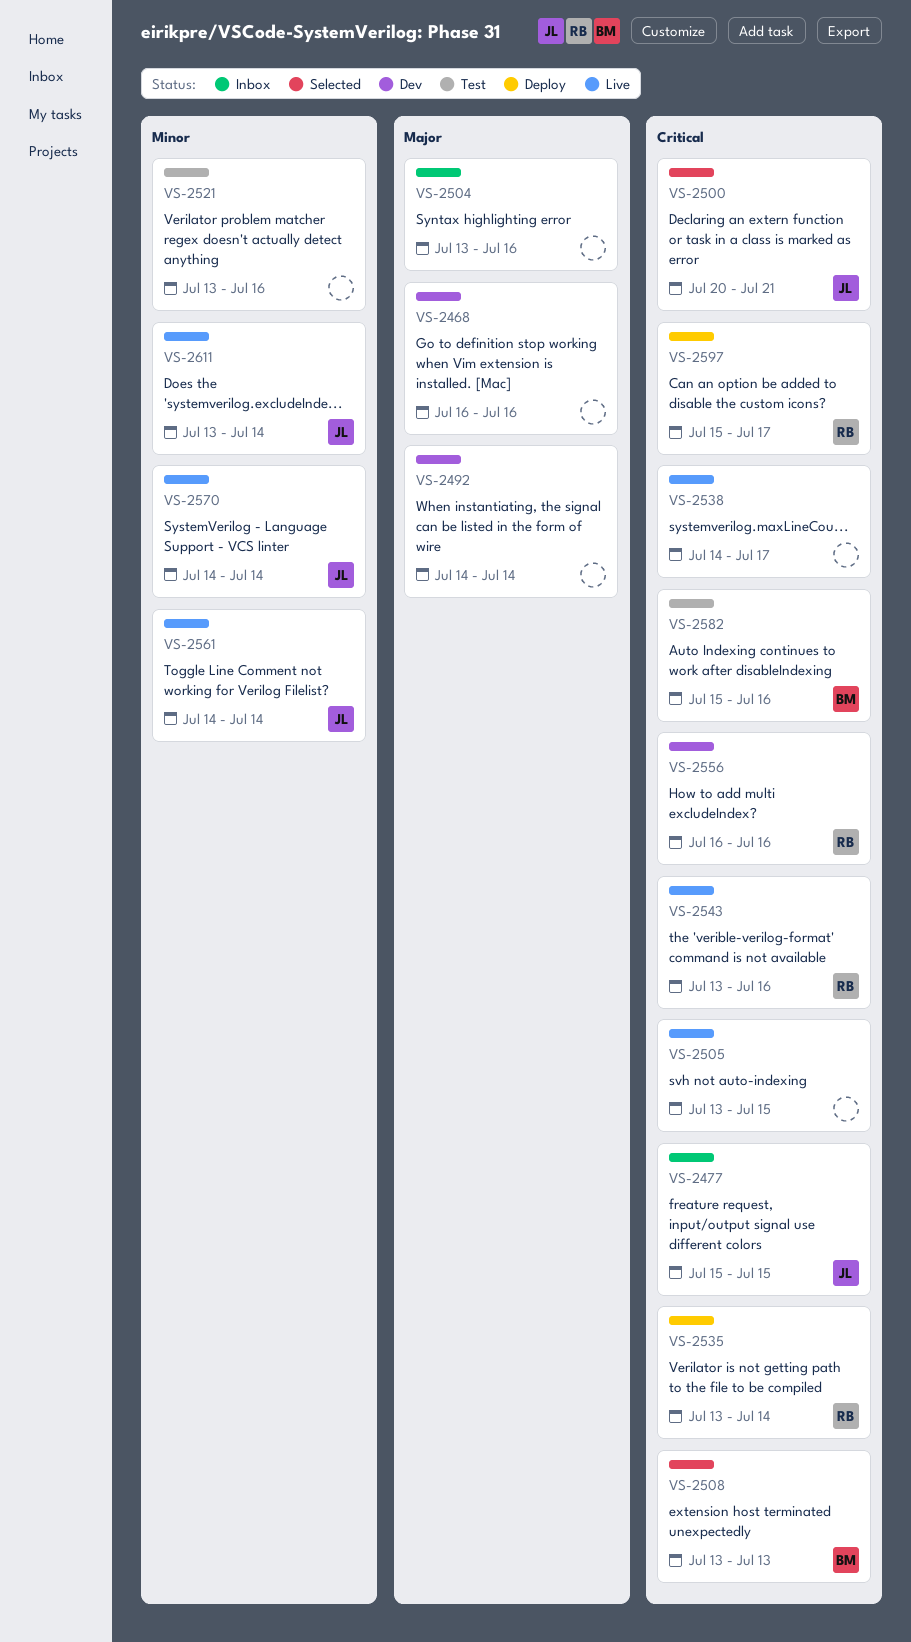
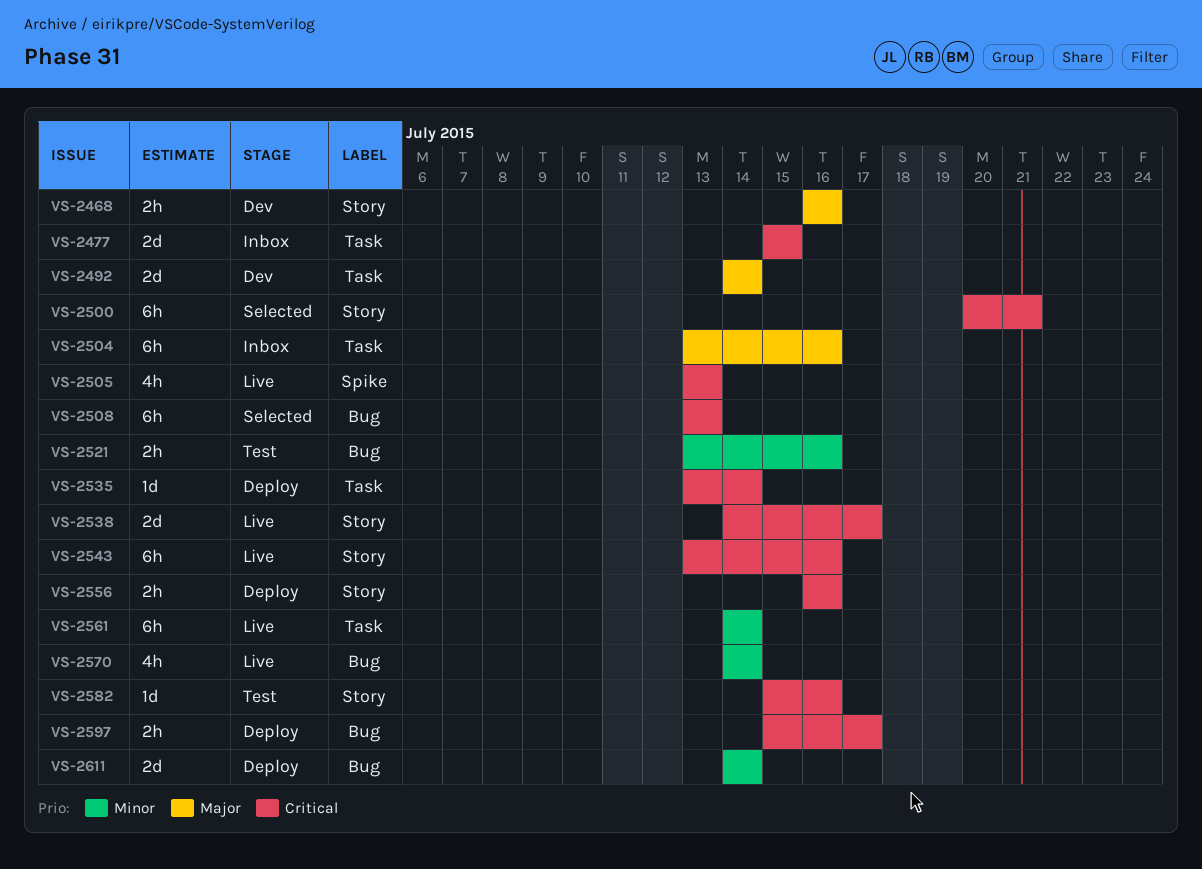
VS-2505, due: Jul 15 -> Jul 13
VS-2556, status: Dev -> Deploy
VS-2611, status: Live -> Deploy
VS-2611, start: Jul 13 -> Jul 14

